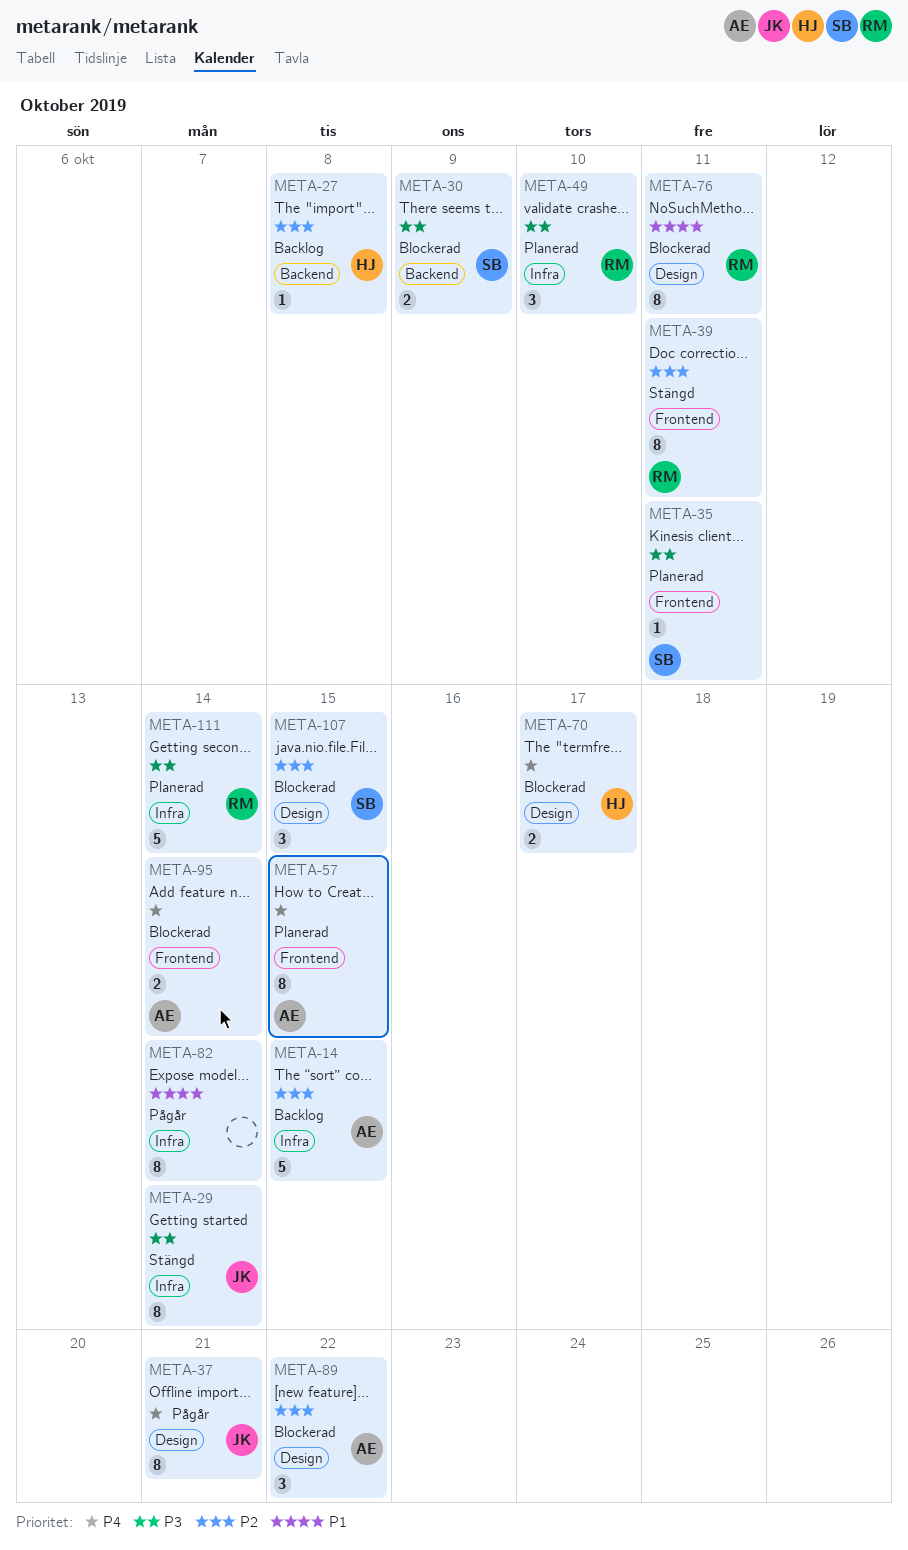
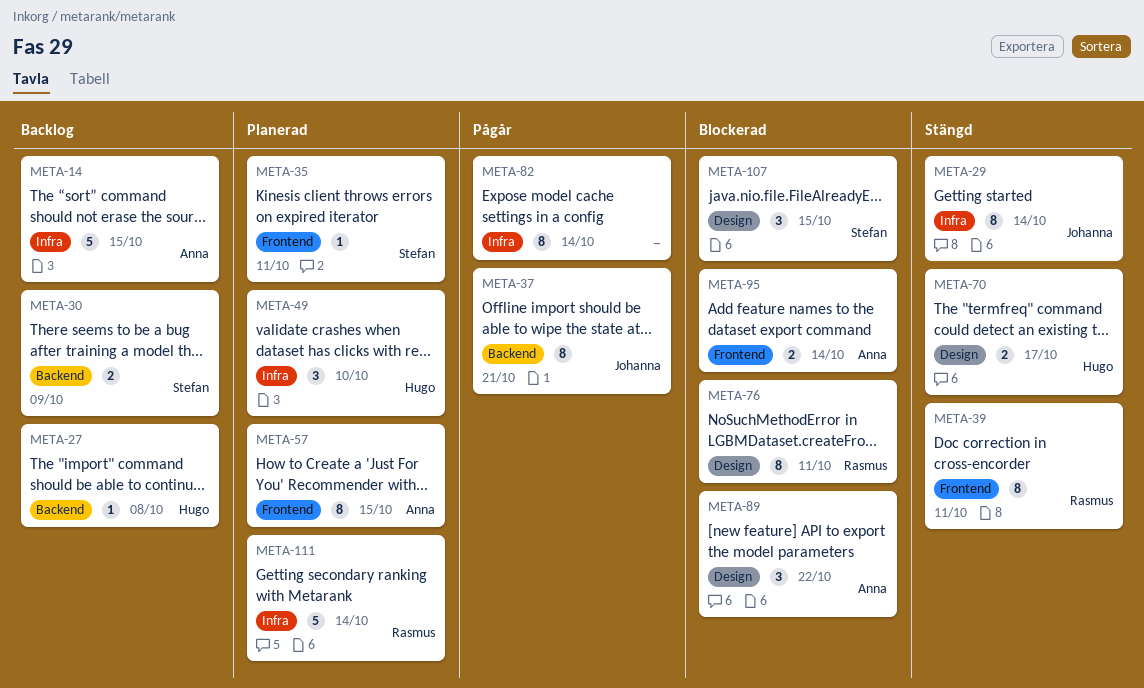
META-30, status: Blockerad -> Backlog
META-37, label: Design -> Backend
META-49, owner: Rasmus -> Hugo
META-70, status: Blockerad -> Stängd

